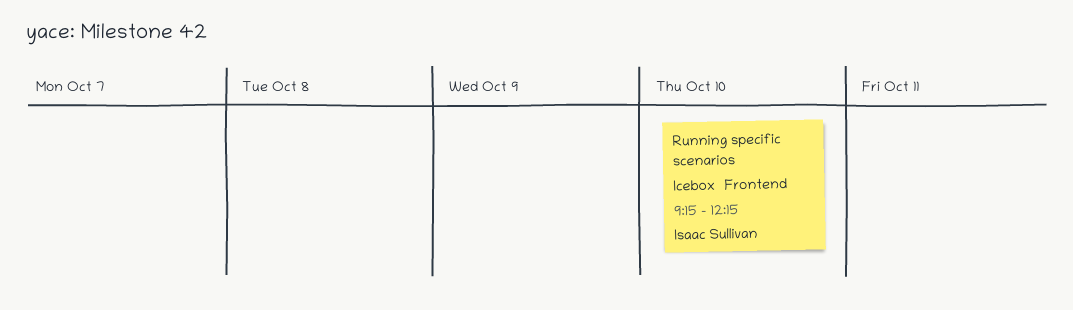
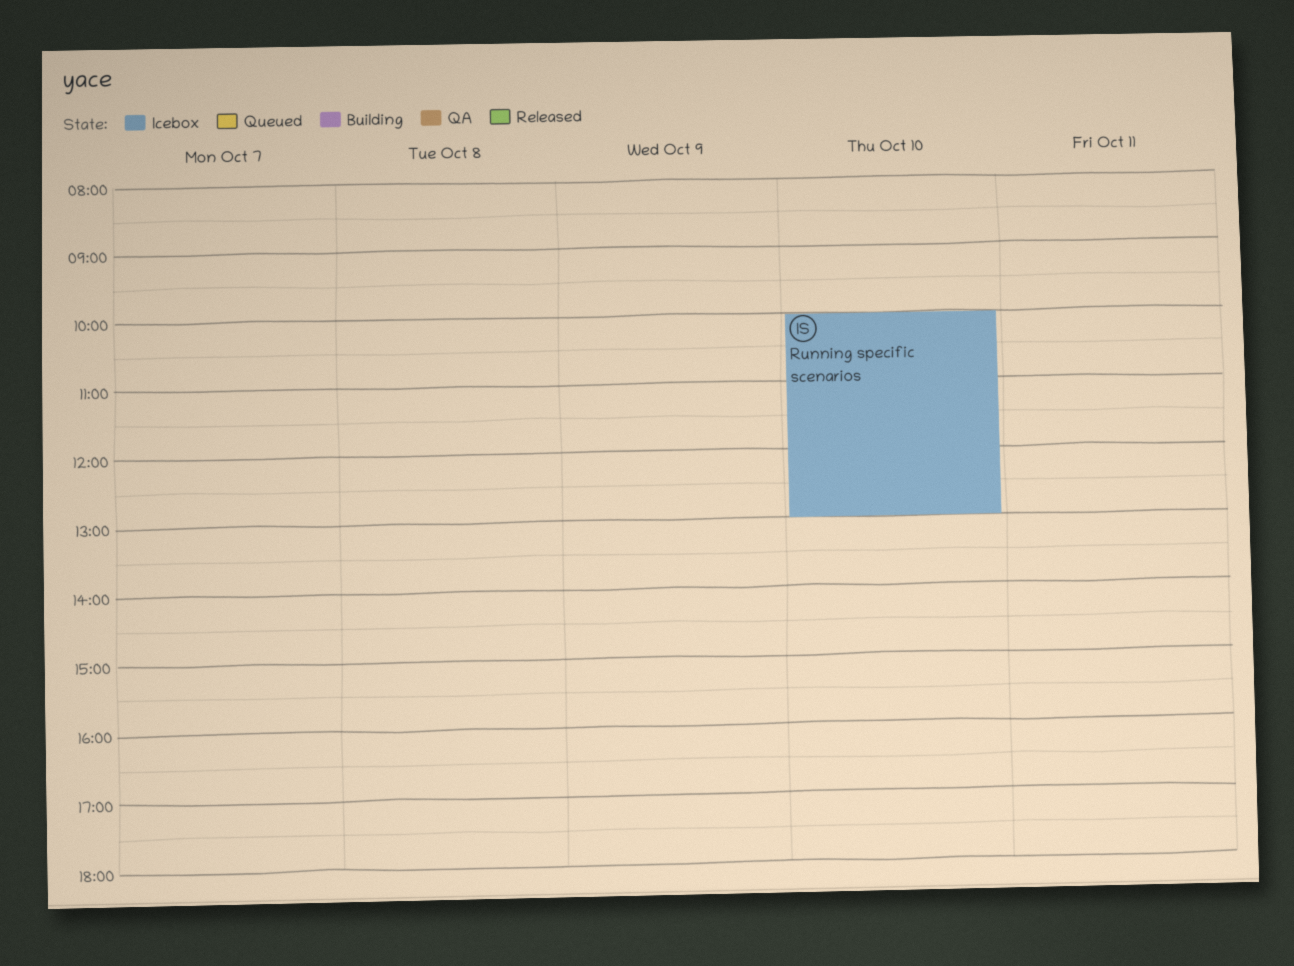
Running specific scenarios, begins: 09:15 -> 10:00
Running specific scenarios, ends: 12:15 -> 13:00

